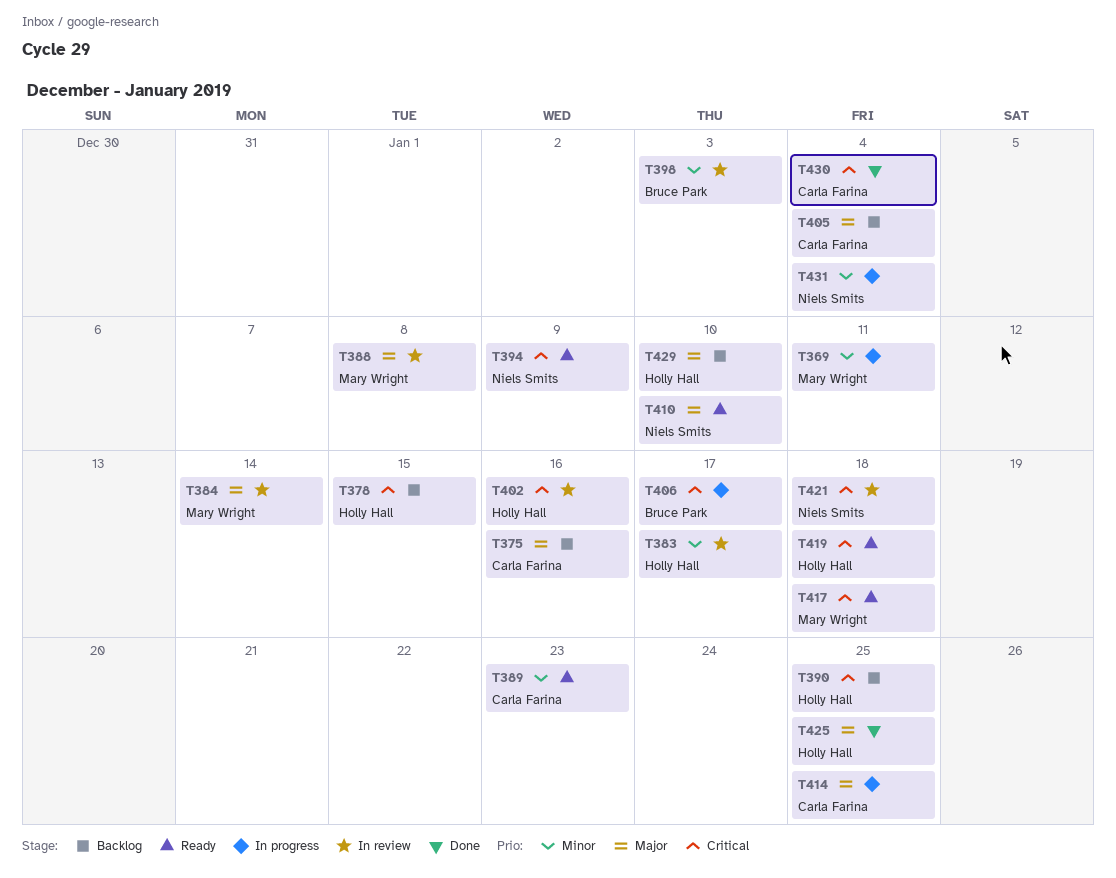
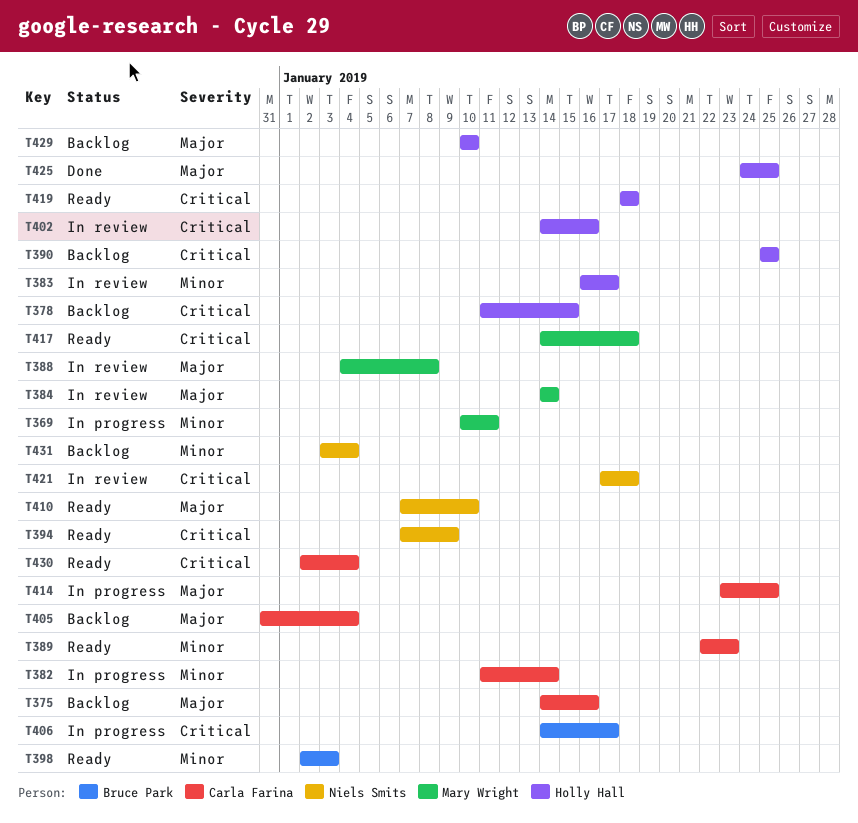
T382: none -> present
T398, status: In review -> Ready
T430, status: Done -> Ready
T431, status: In progress -> Backlog

